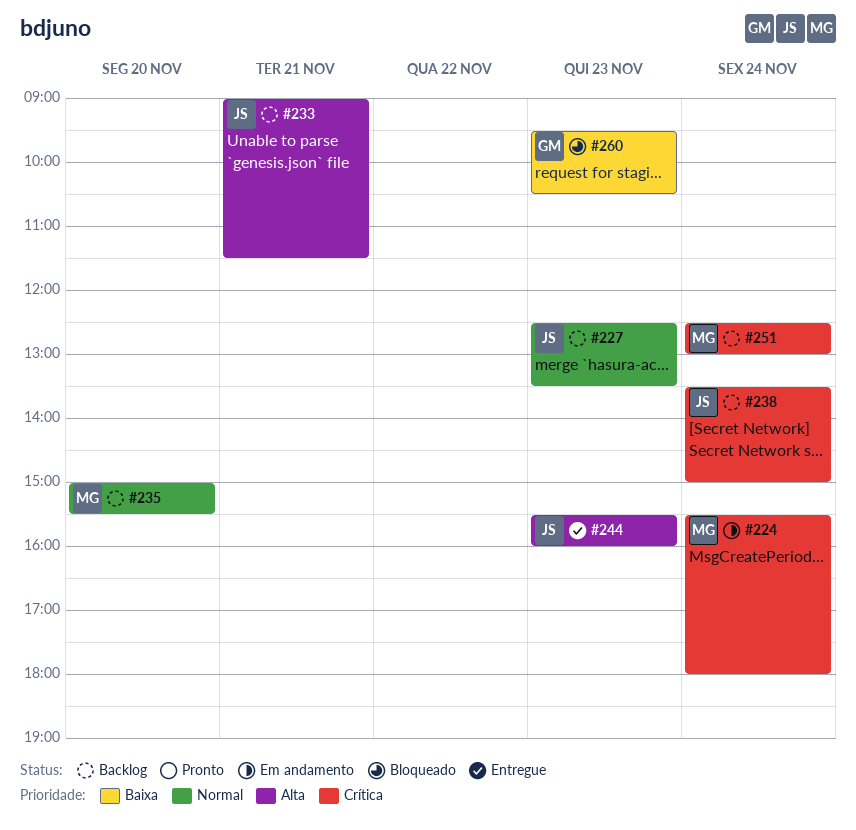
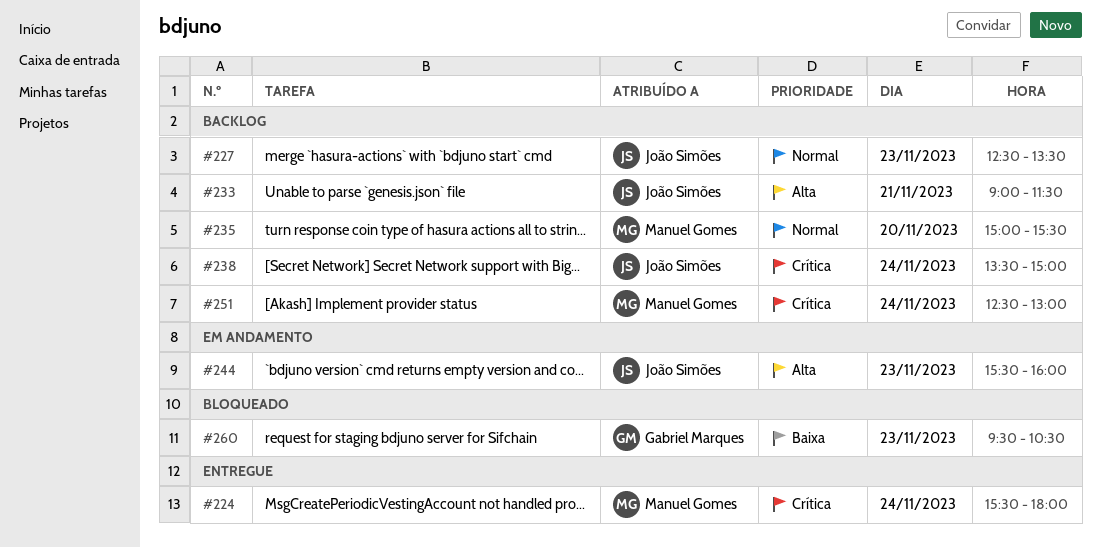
#224, status: Em andamento -> Entregue
#244, status: Entregue -> Em andamento

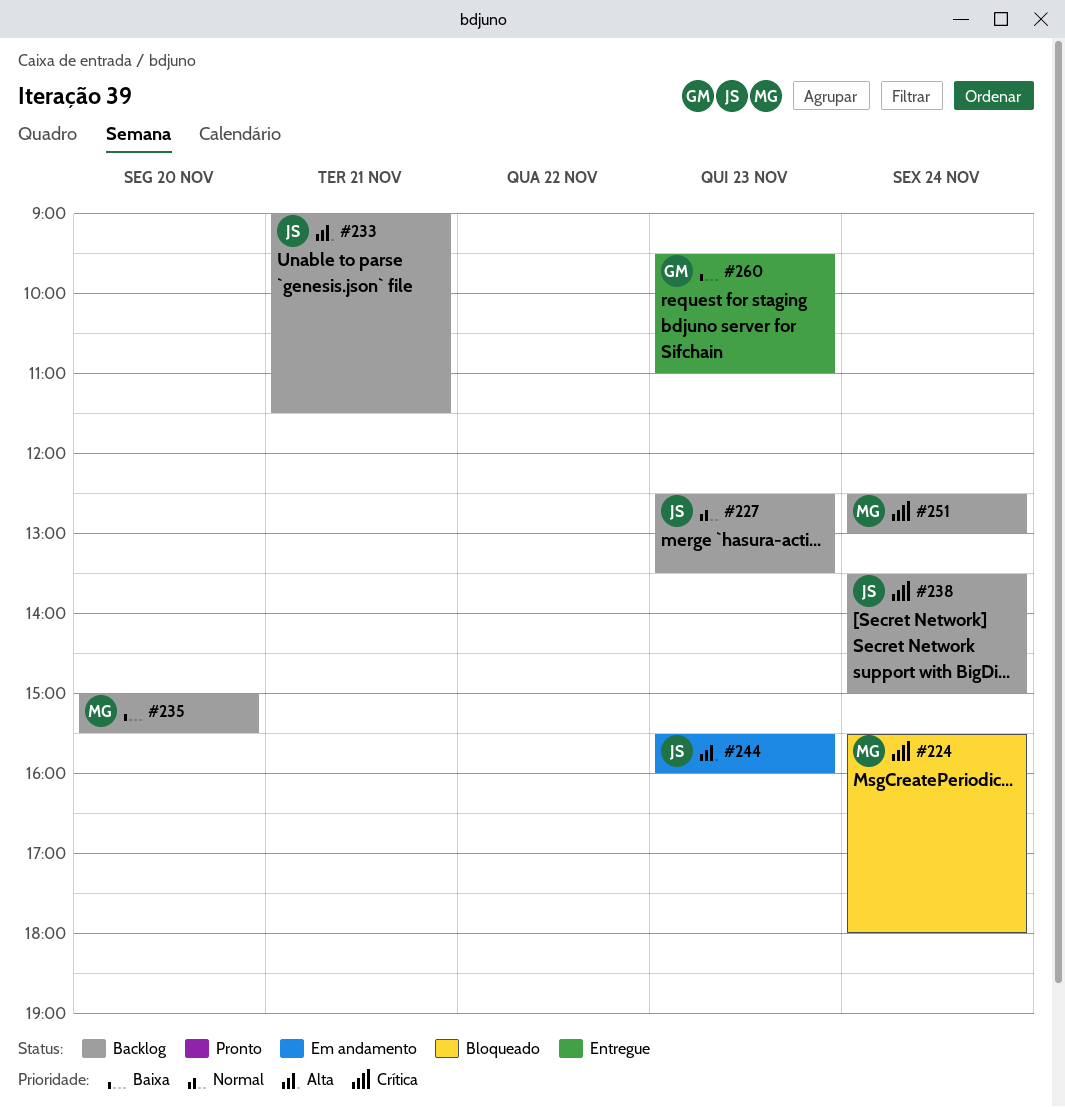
#224, status: Entregue -> Bloqueado
#235, priority: Normal -> Baixa
#260, status: Bloqueado -> Entregue
#260, ends: 10:30 -> 11:00

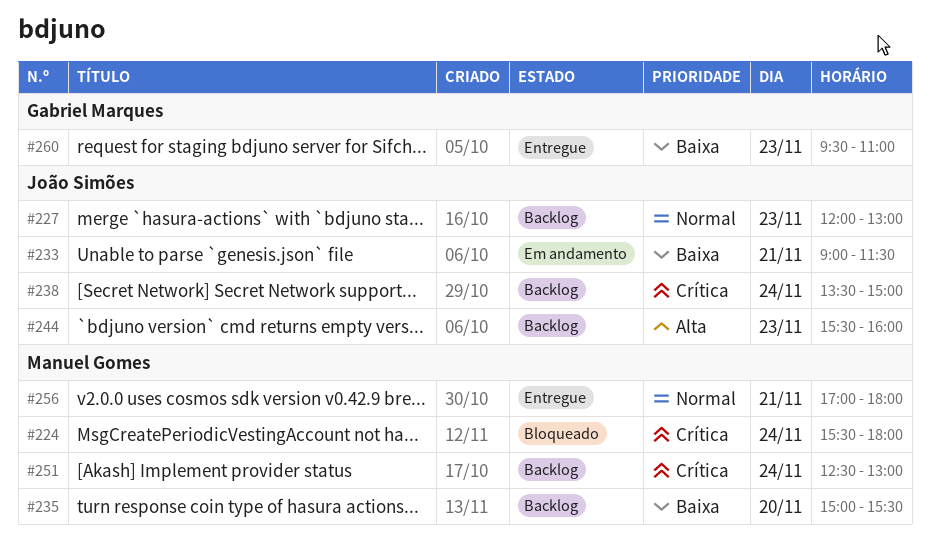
#227, begins: 12:30 -> 12:00
#227, ends: 13:30 -> 13:00
#233, status: Backlog -> Em andamento
#233, priority: Alta -> Baixa
#244, status: Em andamento -> Backlog
#256: none -> present

